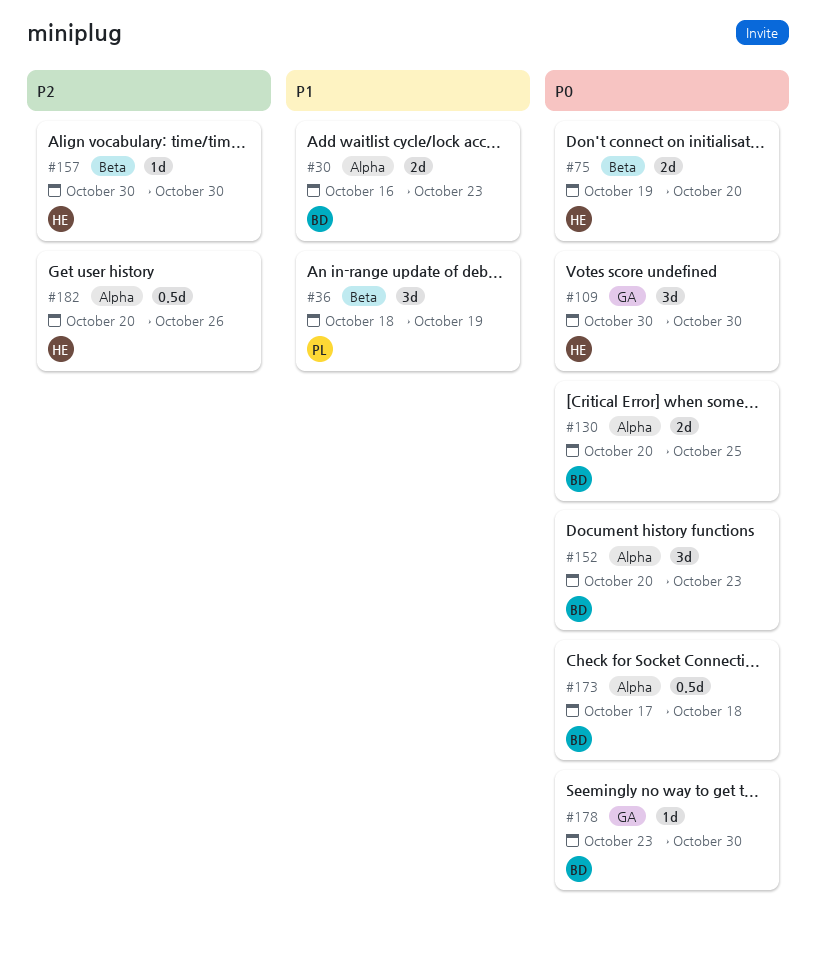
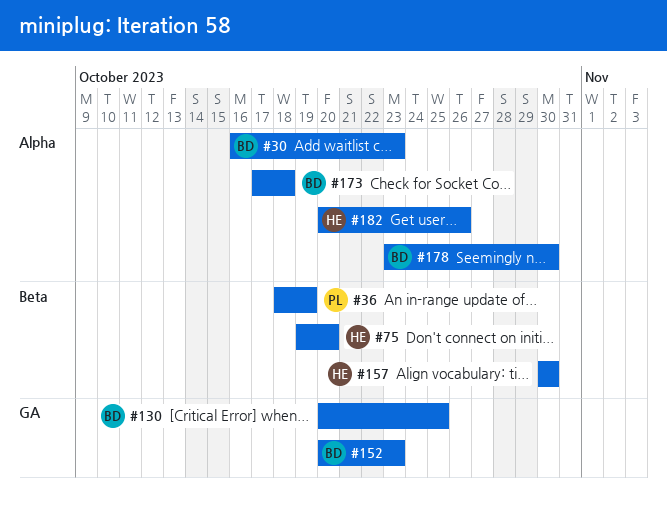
#109: present -> none
#130, label: Alpha -> GA
#152, label: Alpha -> GA
#178, label: GA -> Alpha

